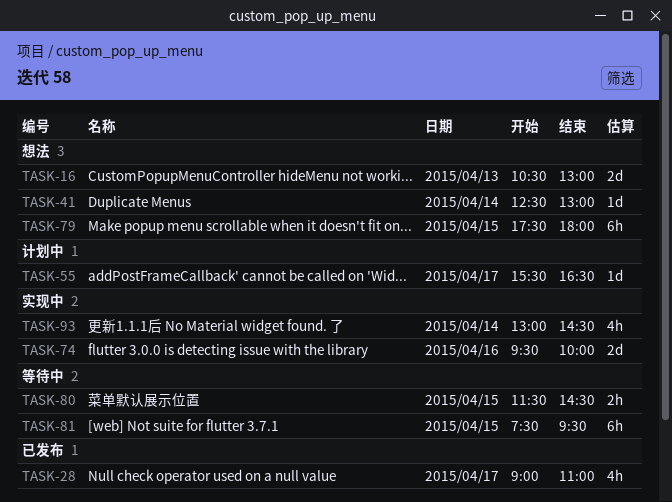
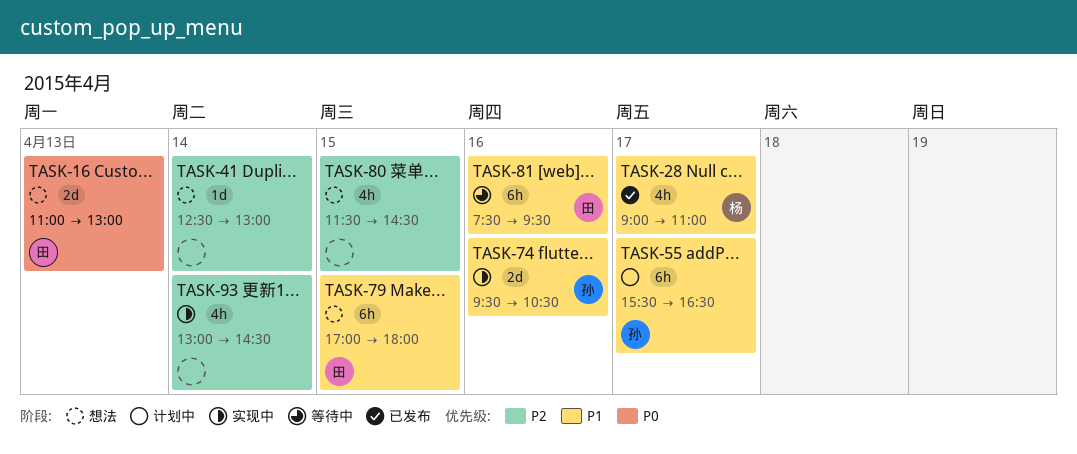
TASK-16, begins: 10:30 -> 11:00
TASK-55, estimate: 1d -> 6h
TASK-74, ends: 10:00 -> 10:30
TASK-79, begins: 17:30 -> 17:00
TASK-80, status: 等待中 -> 想法
TASK-80, estimate: 2h -> 4h
TASK-81, day: Apr 15 -> Apr 16

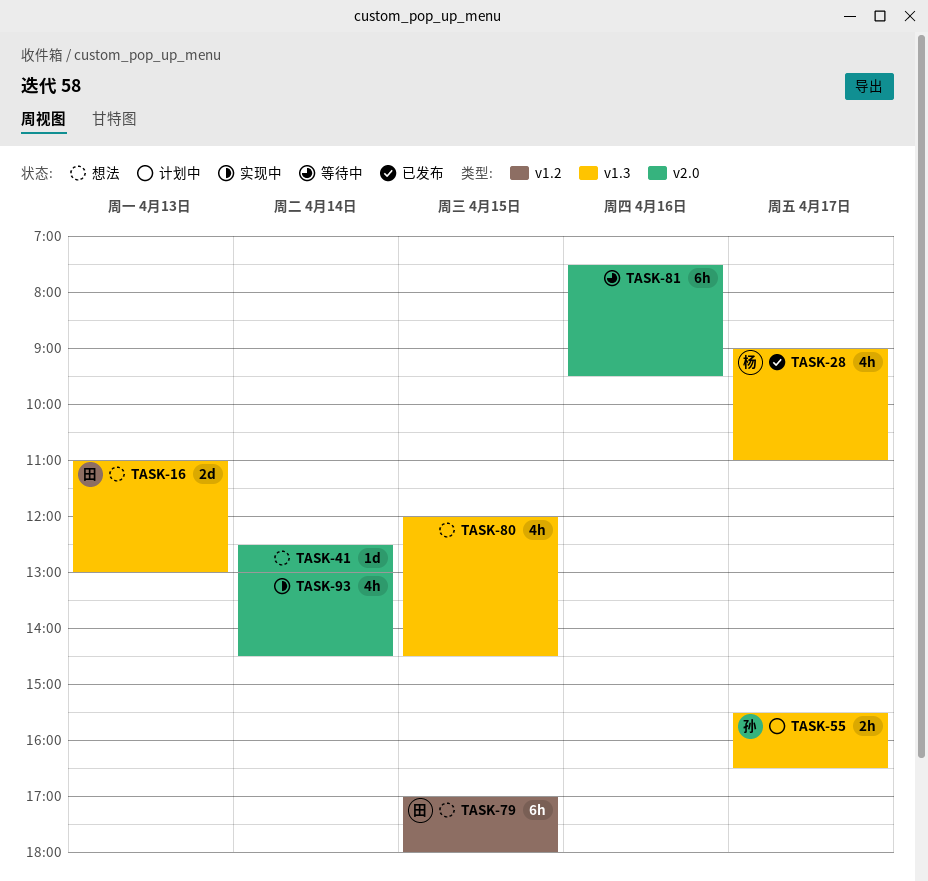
TASK-55, estimate: 6h -> 2h
TASK-74: present -> none
TASK-80, begins: 11:30 -> 12:00
TASK-81, owner: 田 -> none

